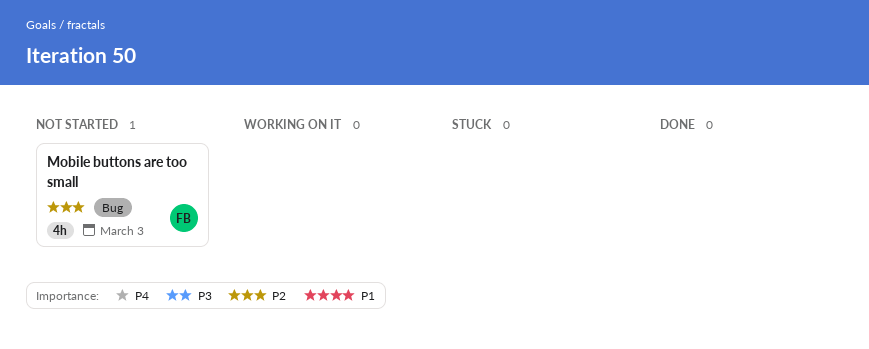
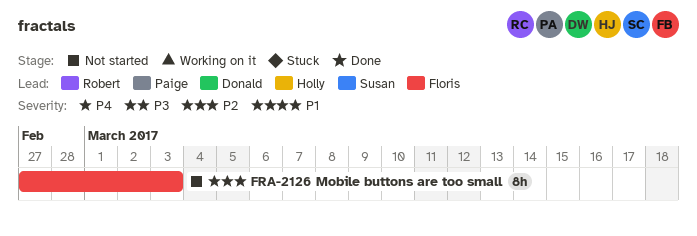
Mobile buttons are too small, estimate: 4h -> 8h

